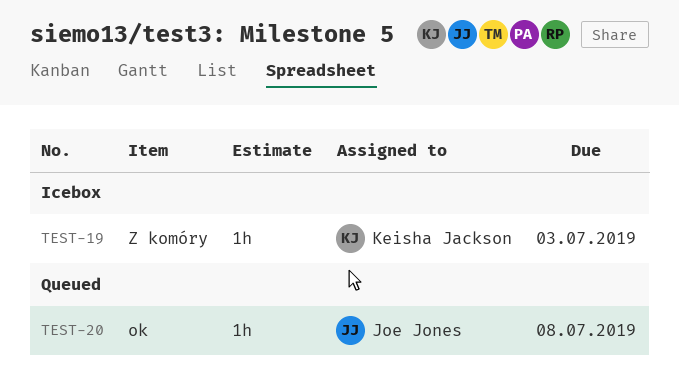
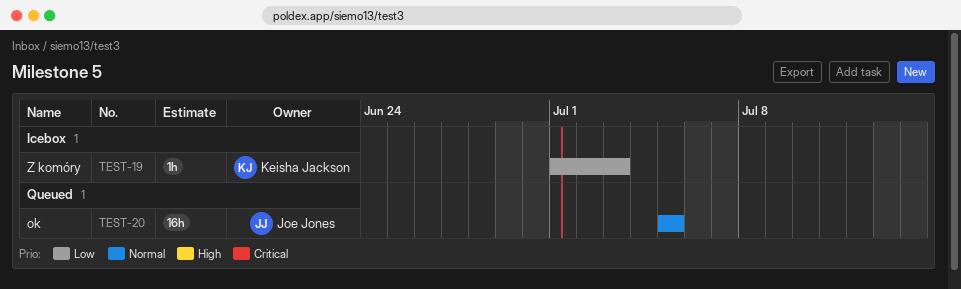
TEST-20, estimate: 1h -> 16h
TEST-20, due: Jul 8 -> Jul 5

